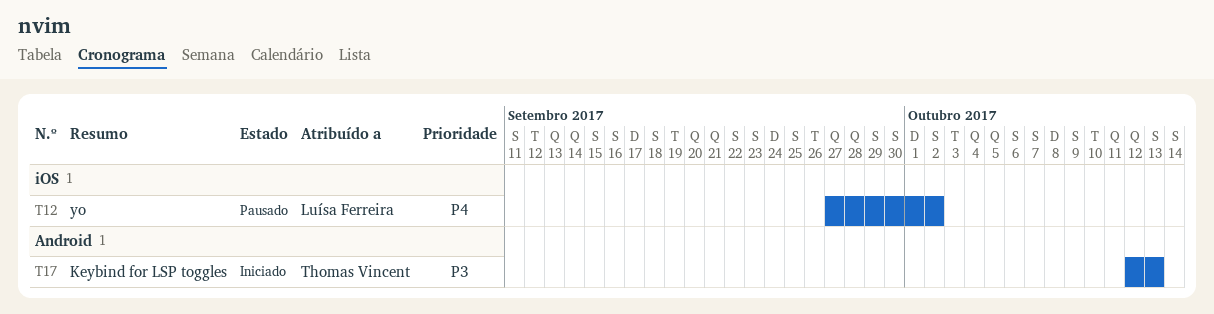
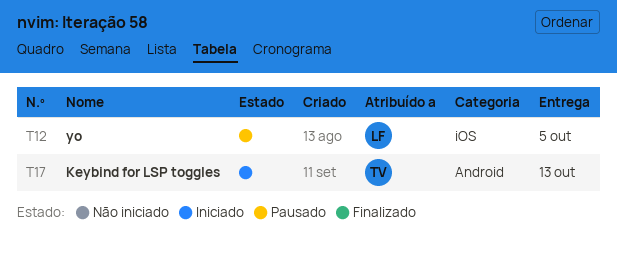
T12, due: Oct 2 -> Oct 5

